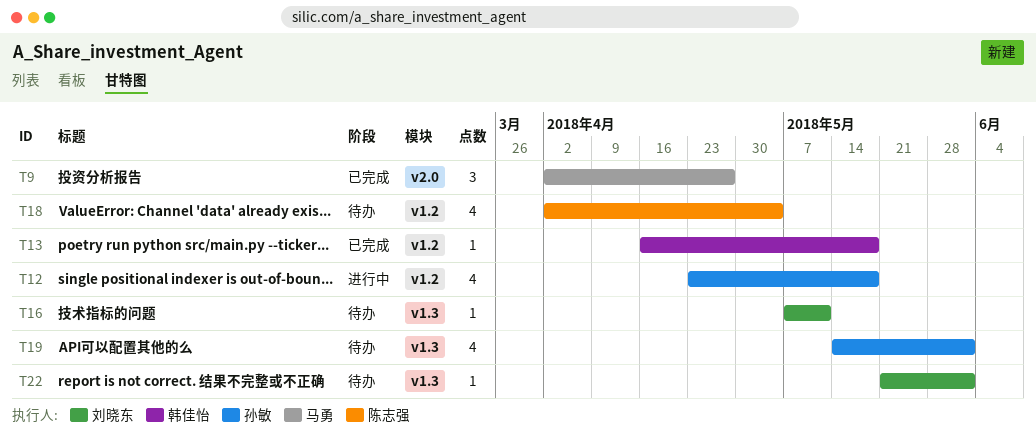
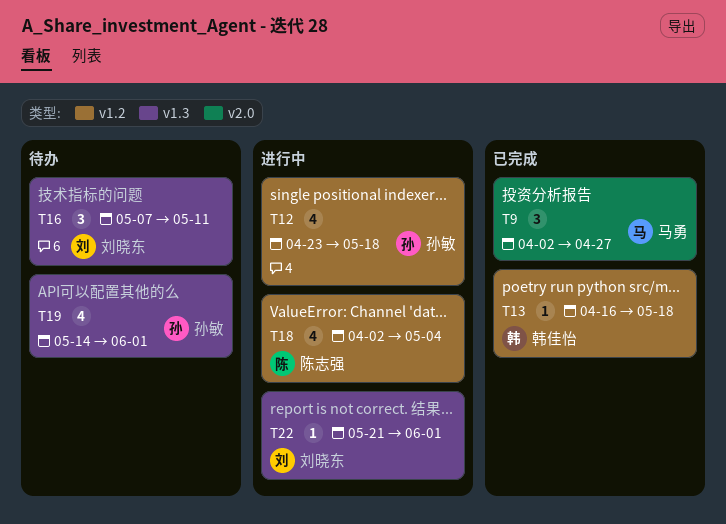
T16, estimate: 1 -> 3
T18, status: 待办 -> 进行中
T22, status: 待办 -> 进行中

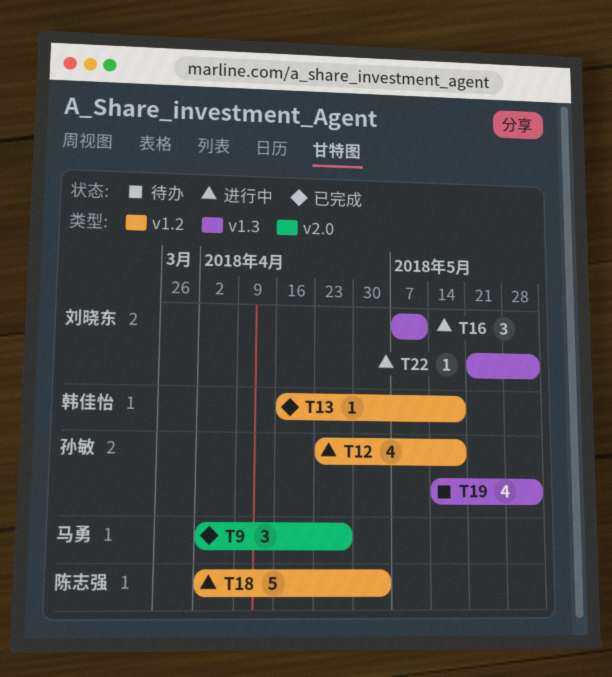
T16, status: 待办 -> 进行中
T18, estimate: 4 -> 5

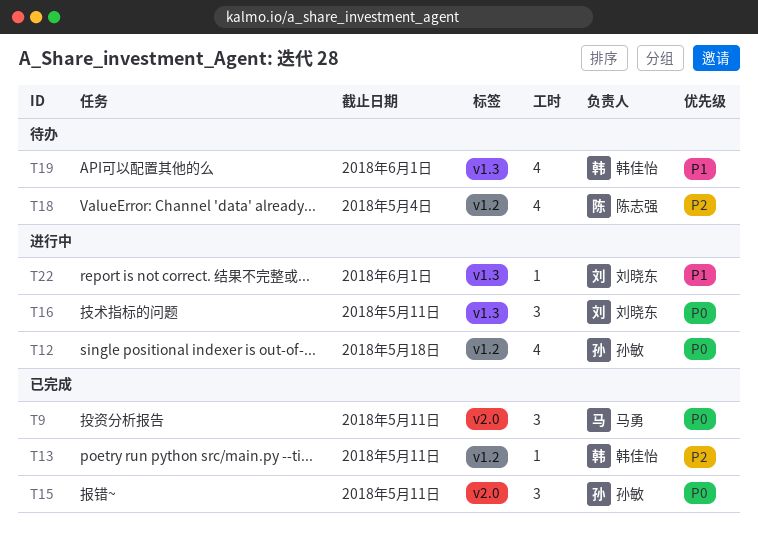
T9, due: Apr 27 -> May 11
T13, due: May 18 -> May 11
T15: none -> present
T18, status: 进行中 -> 待办
T18, estimate: 5 -> 4
T19, owner: 孙敏 -> 韩佳怡

